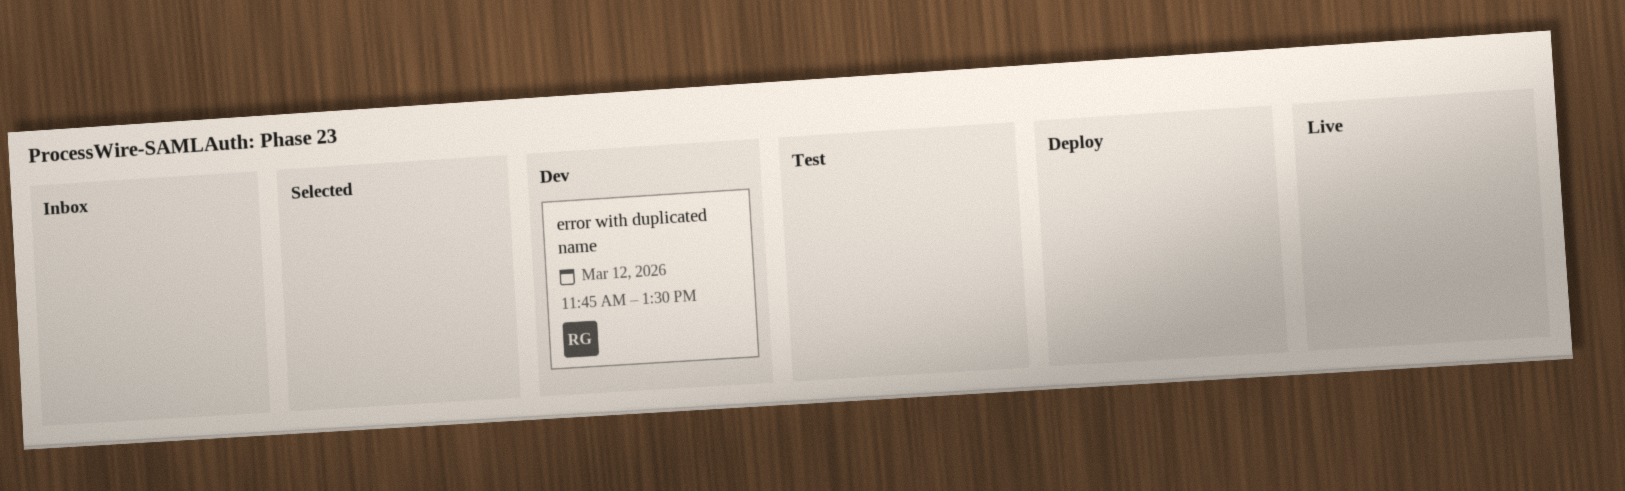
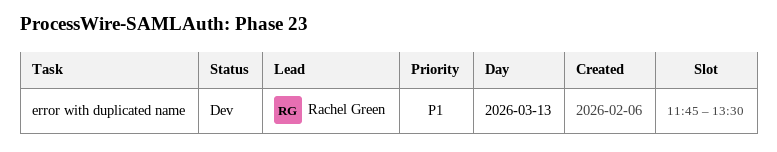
error with duplicated name, day: Mar 12 -> Mar 13

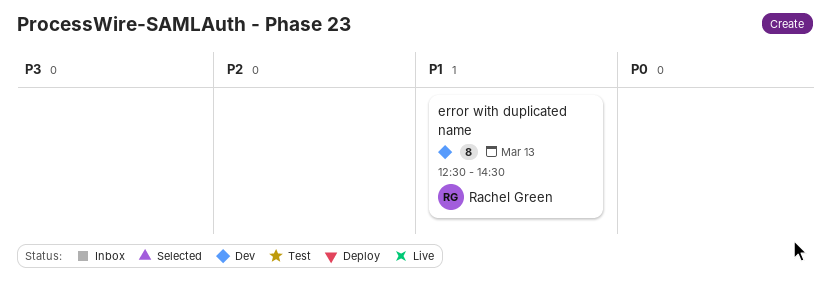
error with duplicated name, begins: 11:45 -> 12:30
error with duplicated name, ends: 13:30 -> 14:30

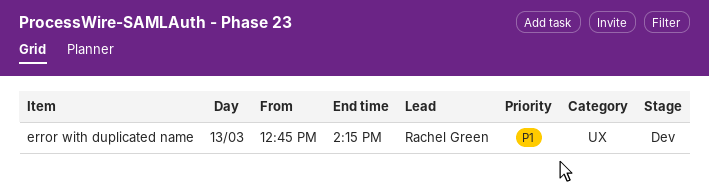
error with duplicated name, begins: 12:30 -> 12:45
error with duplicated name, ends: 14:30 -> 14:15

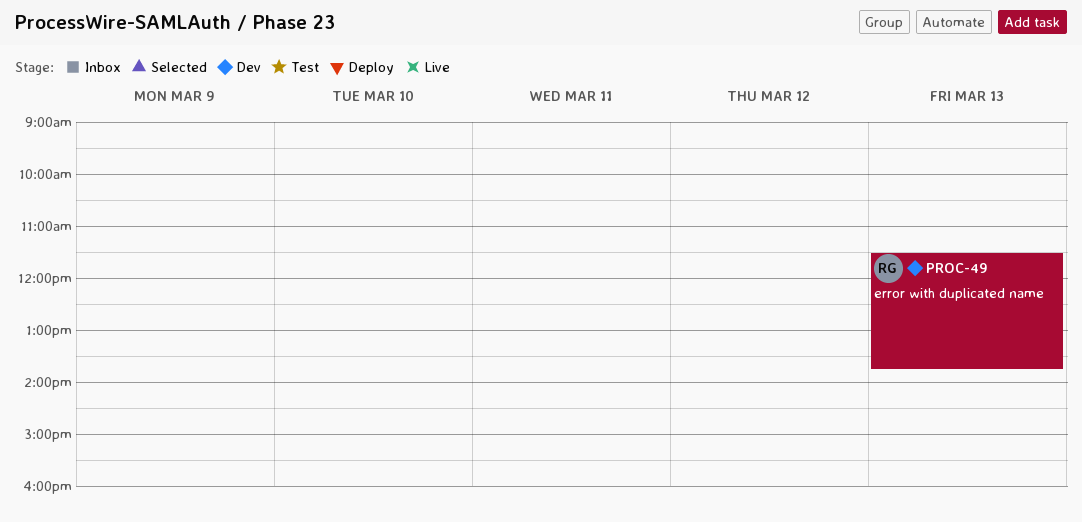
error with duplicated name, begins: 12:45 -> 11:30
error with duplicated name, ends: 14:15 -> 13:45

